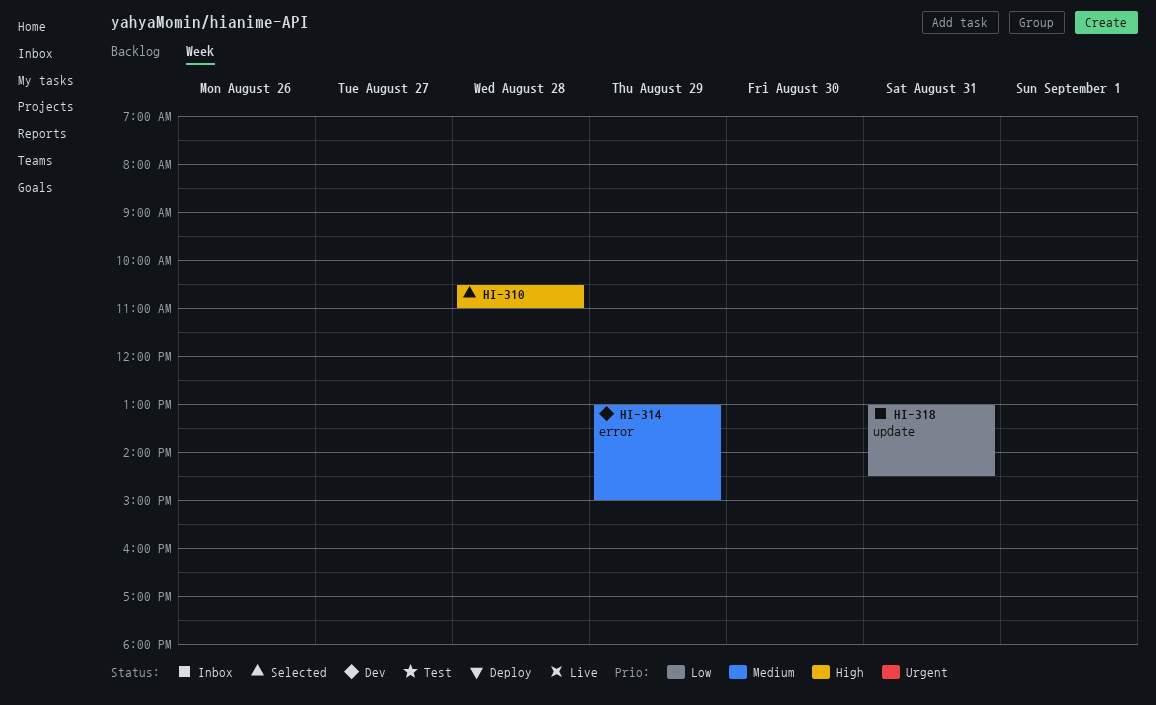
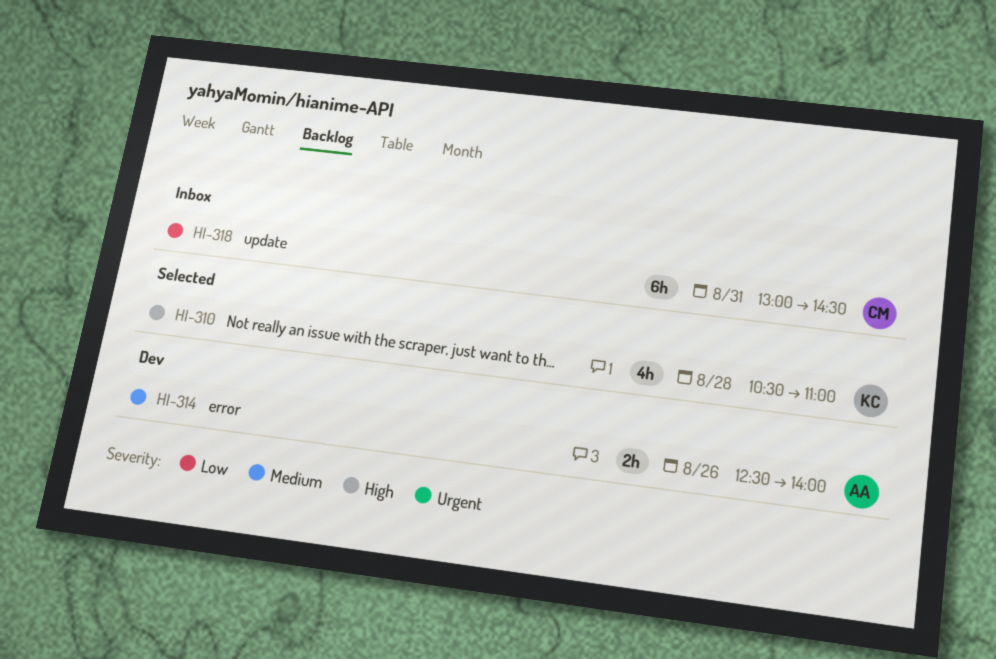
HI-314, day: Aug 29 -> Aug 26
HI-314, begins: 13:00 -> 12:30
HI-314, ends: 15:00 -> 14:00

